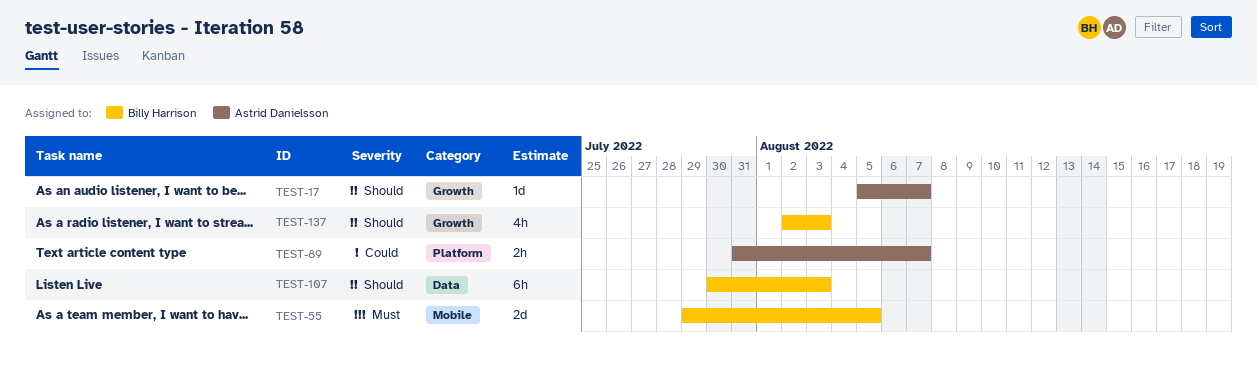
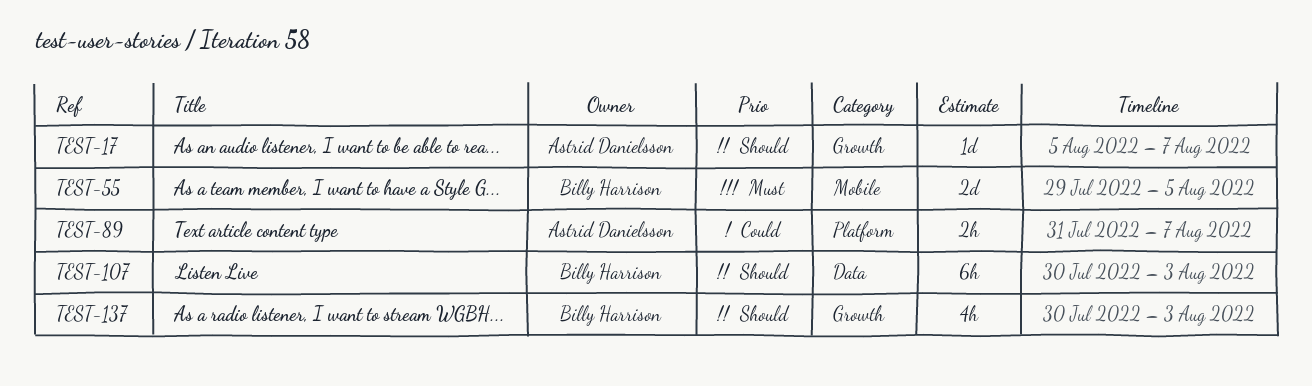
TEST-137, start: Aug 2 -> Jul 30

